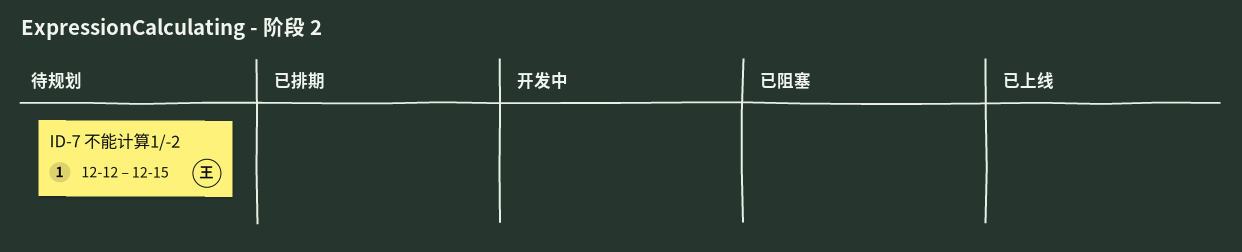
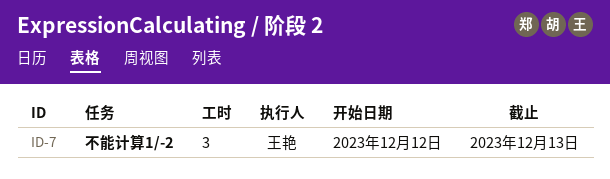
ID-7, estimate: 1 -> 3
ID-7, due: Dec 15 -> Dec 13

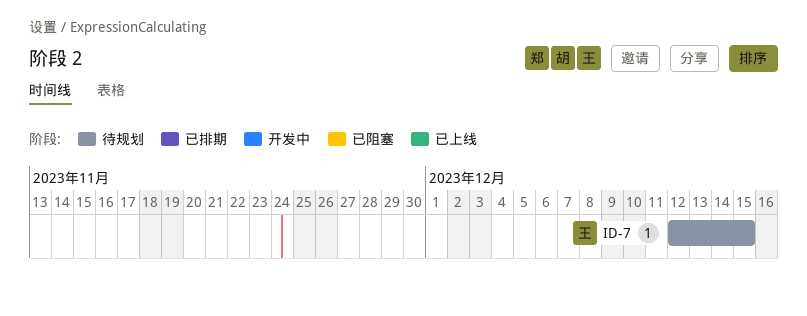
ID-7, estimate: 3 -> 1
ID-7, due: Dec 13 -> Dec 15

